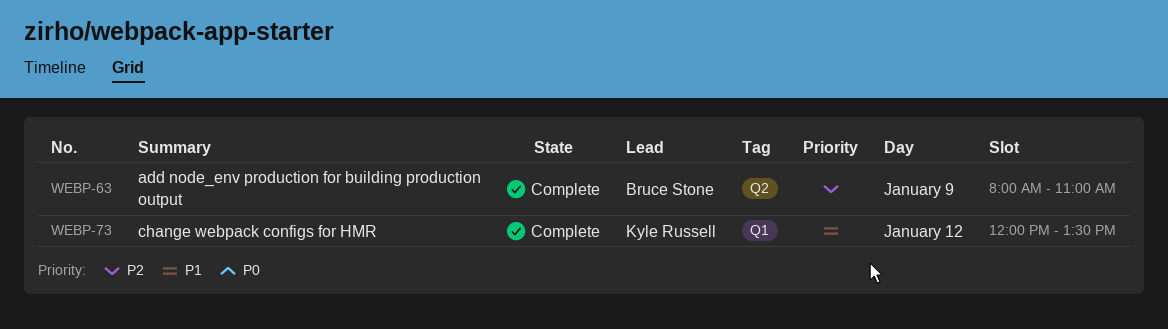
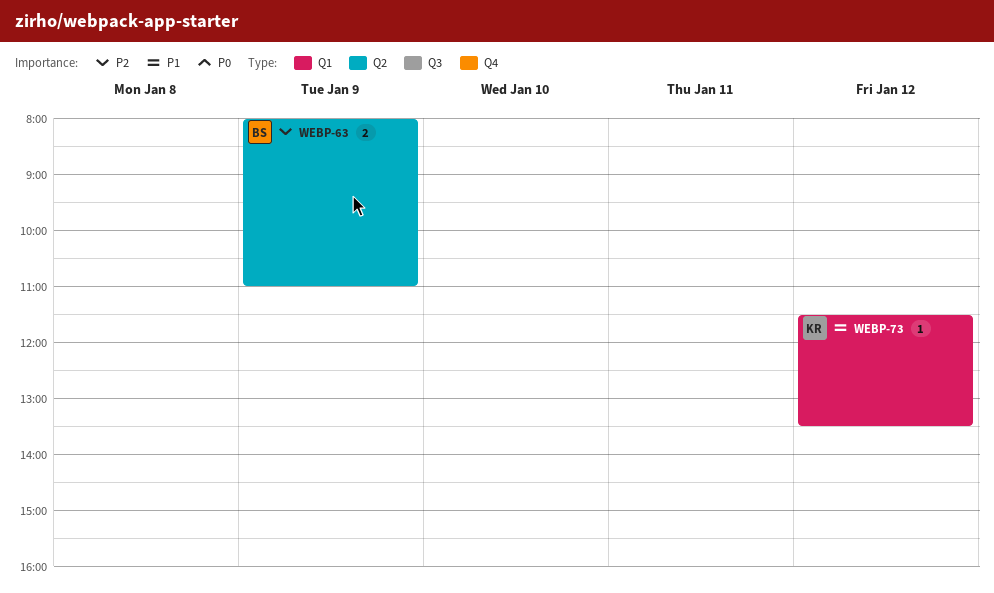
WEBP-73, begins: 12:00 -> 11:30

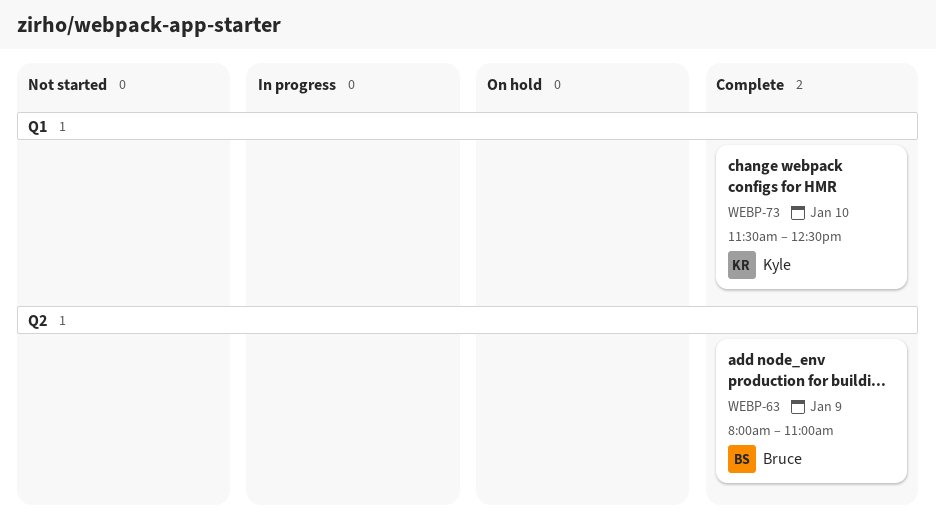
WEBP-73, day: Jan 12 -> Jan 10
WEBP-73, ends: 13:30 -> 12:30

